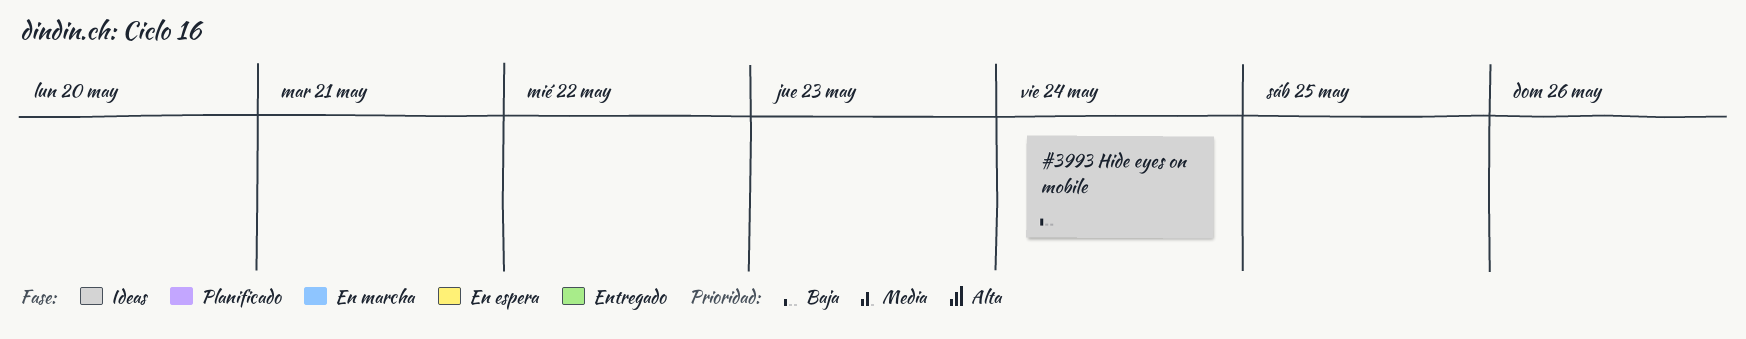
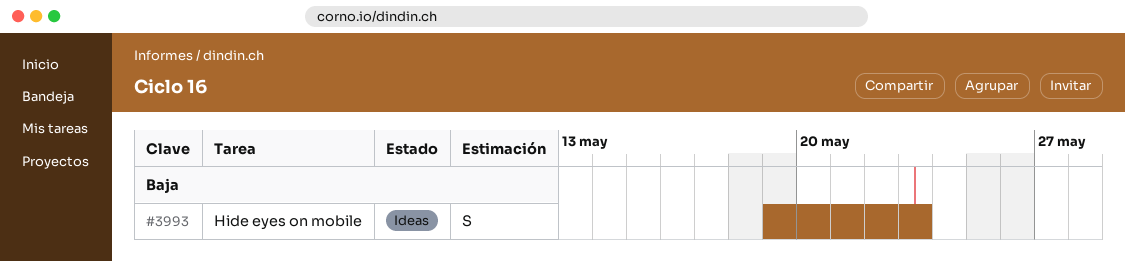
#3993, due: May 24 -> May 23

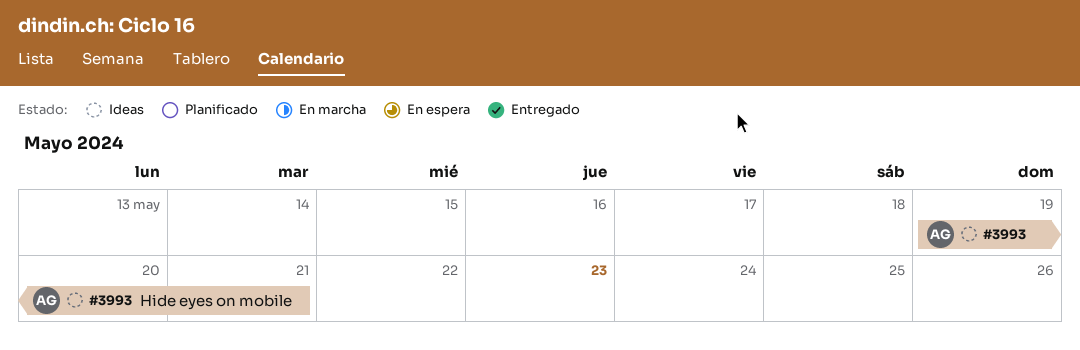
#3993, due: May 23 -> May 21

